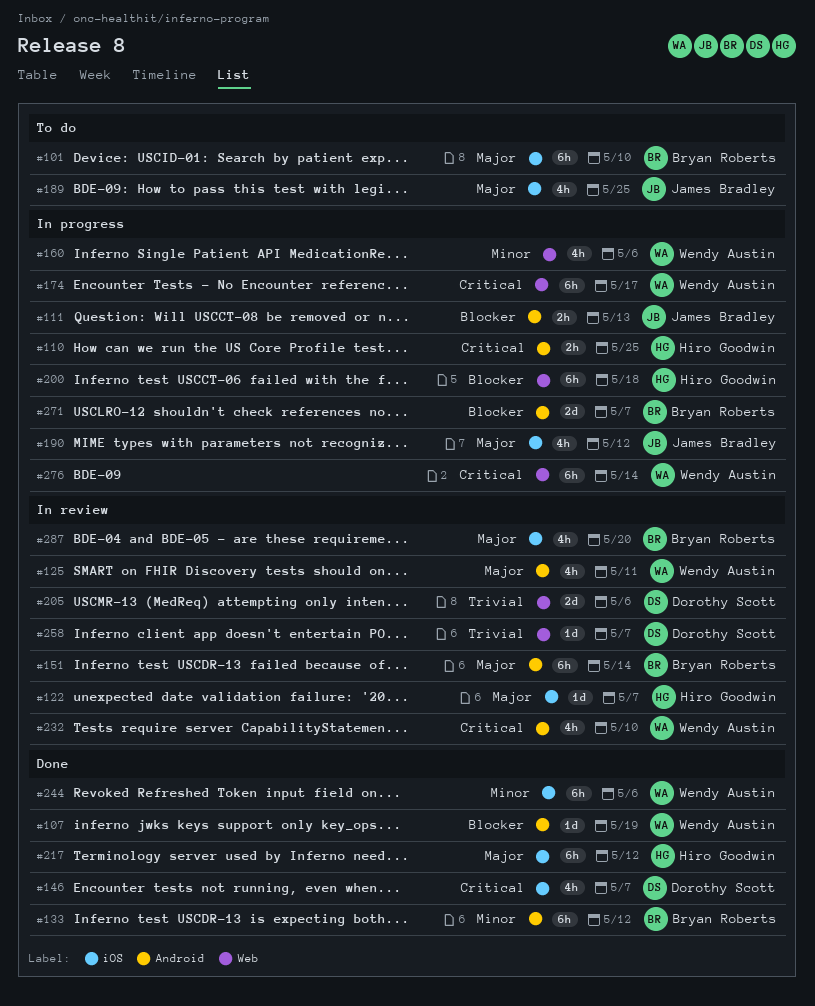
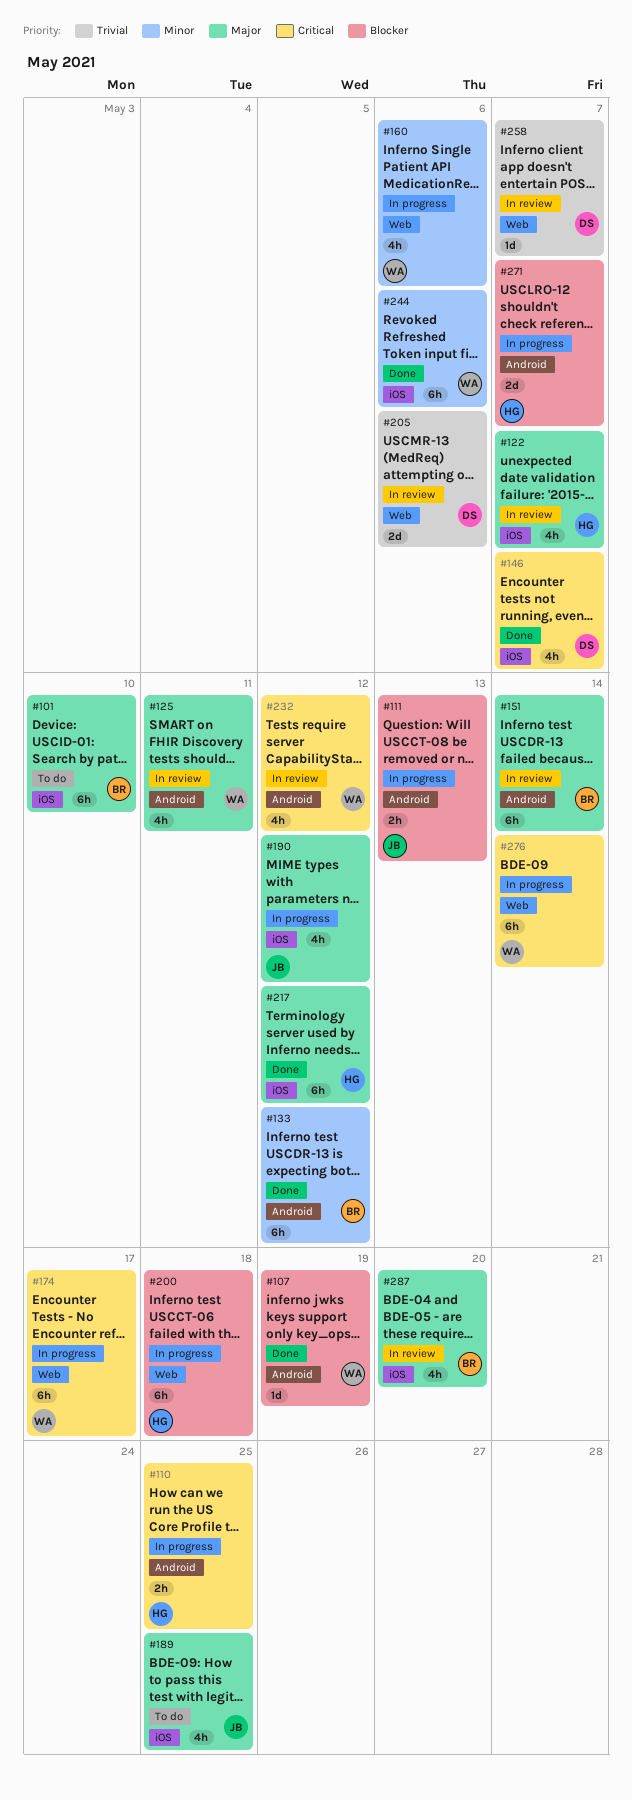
#122, estimate: 1d -> 4h
#232, due: May 10 -> May 12
#271, owner: Bryan Roberts -> Hiro Goodwin

